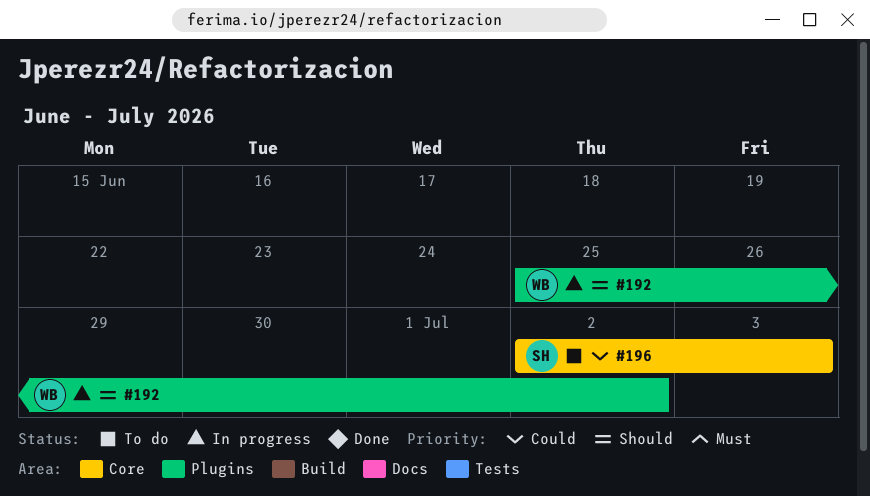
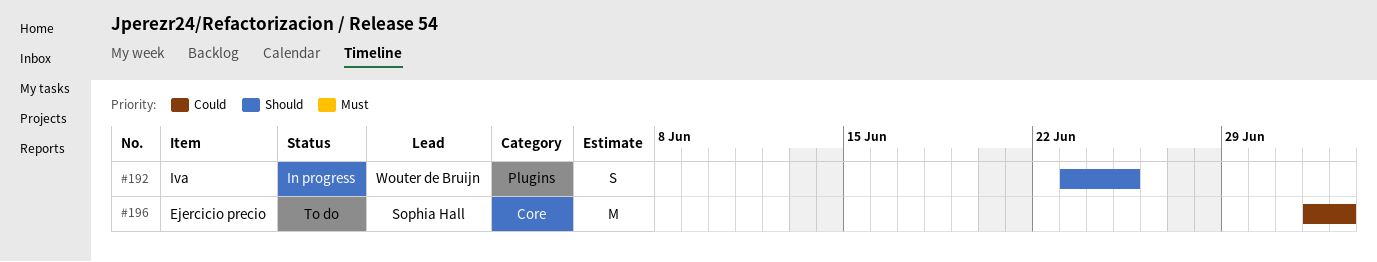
#192, start: Jun 25 -> Jun 23
#192, due: Jul 2 -> Jun 25

